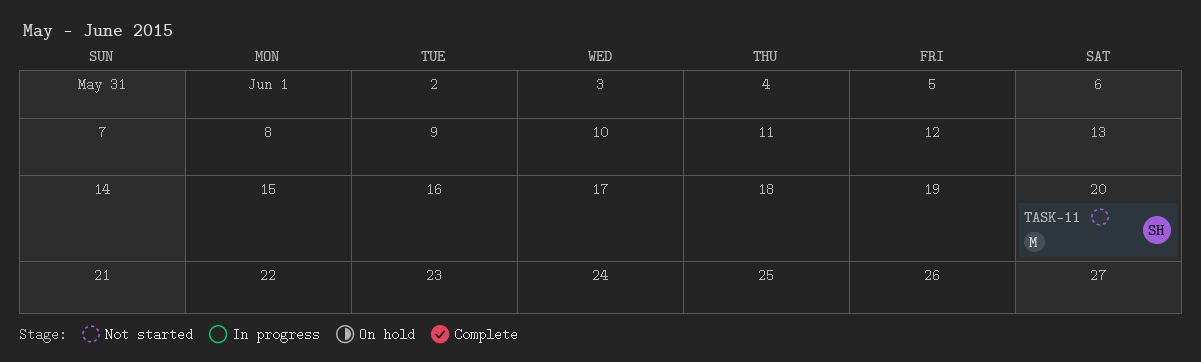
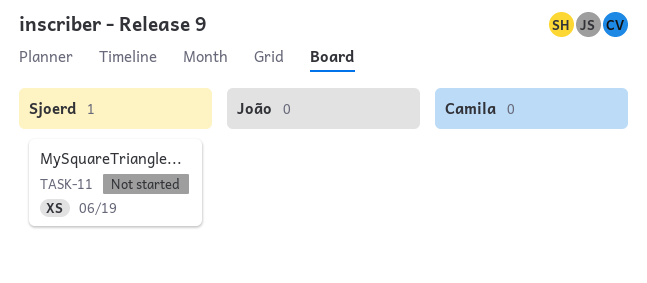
TASK-11, estimate: M -> XS
TASK-11, due: Jun 20 -> Jun 19

